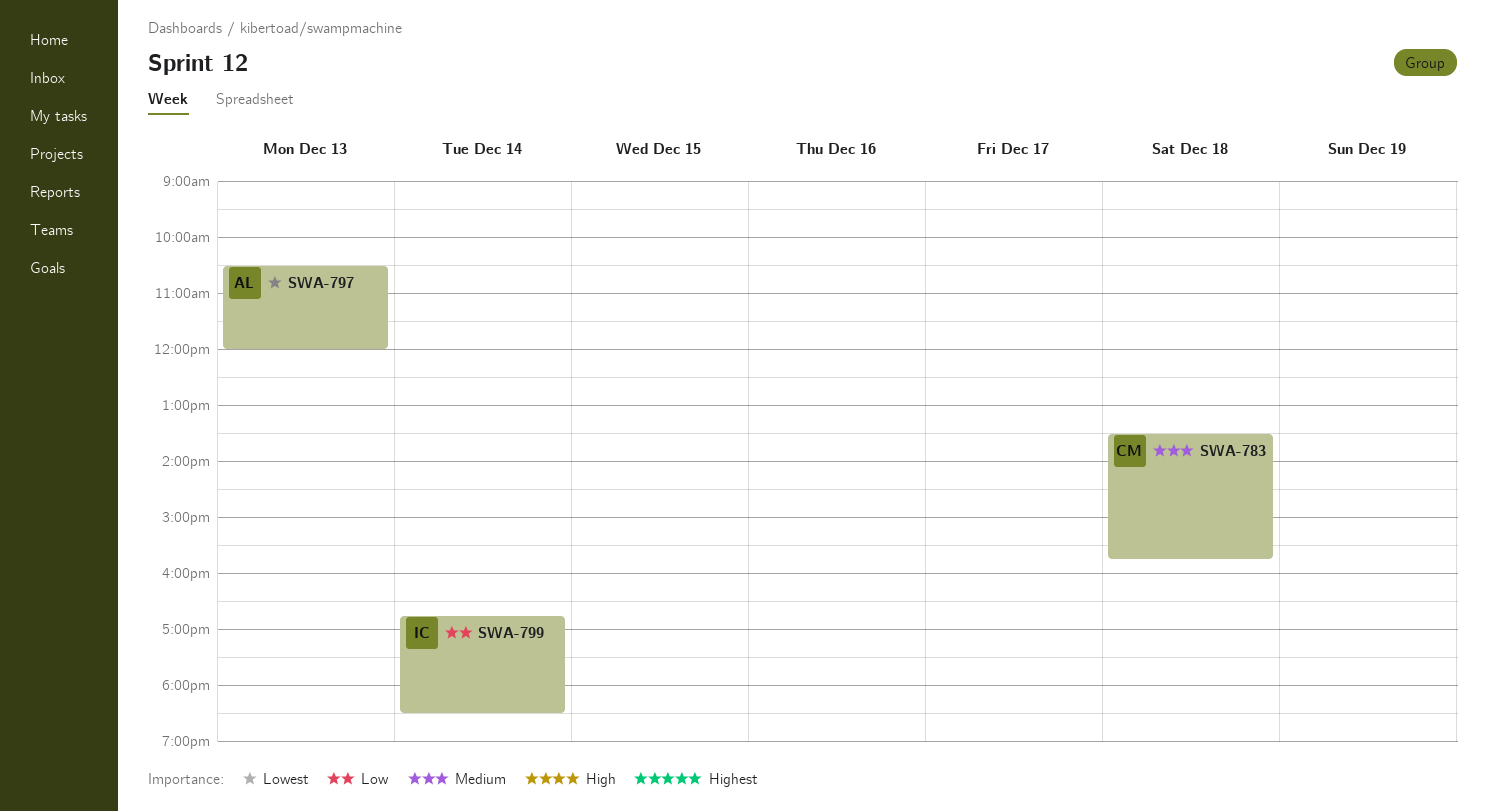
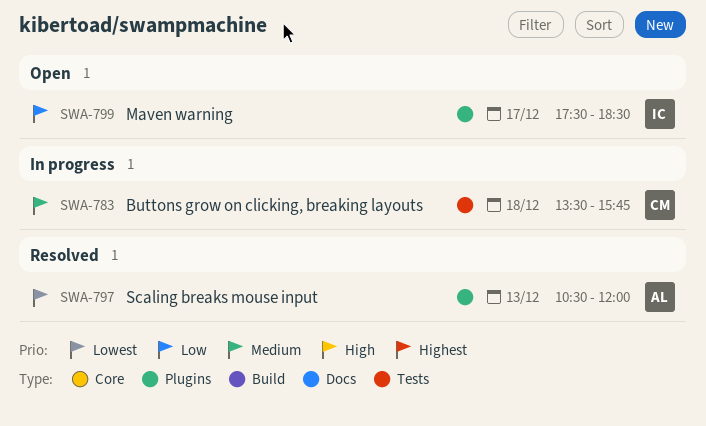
SWA-799, day: Dec 14 -> Dec 17
SWA-799, begins: 16:45 -> 17:30

